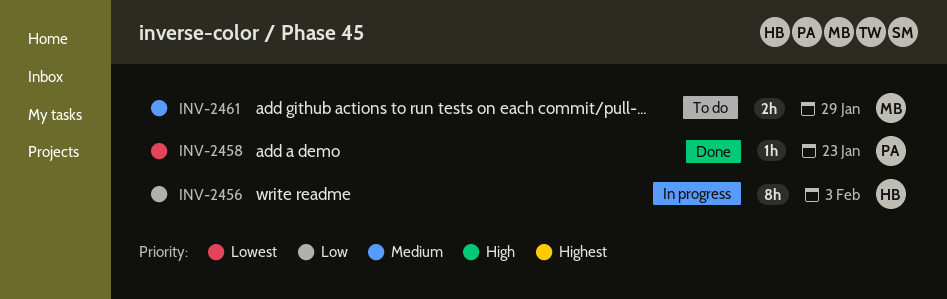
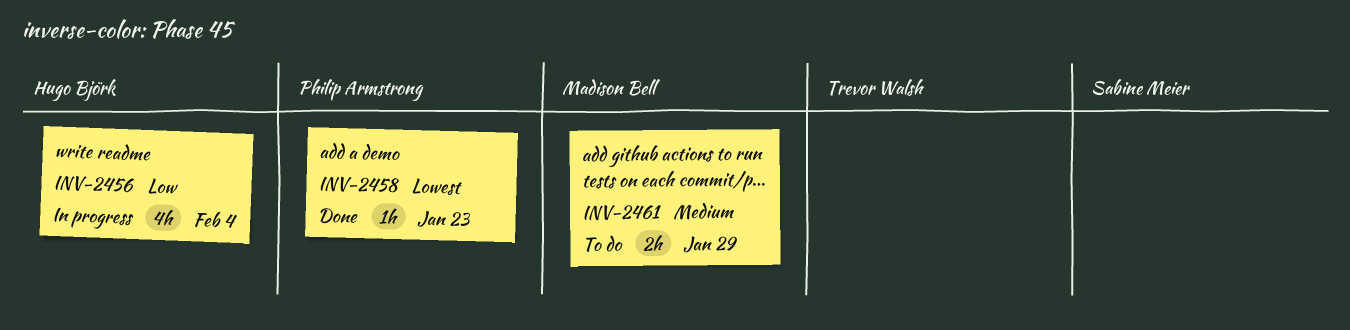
INV-2456, estimate: 8h -> 4h
INV-2456, due: Feb 3 -> Feb 4

